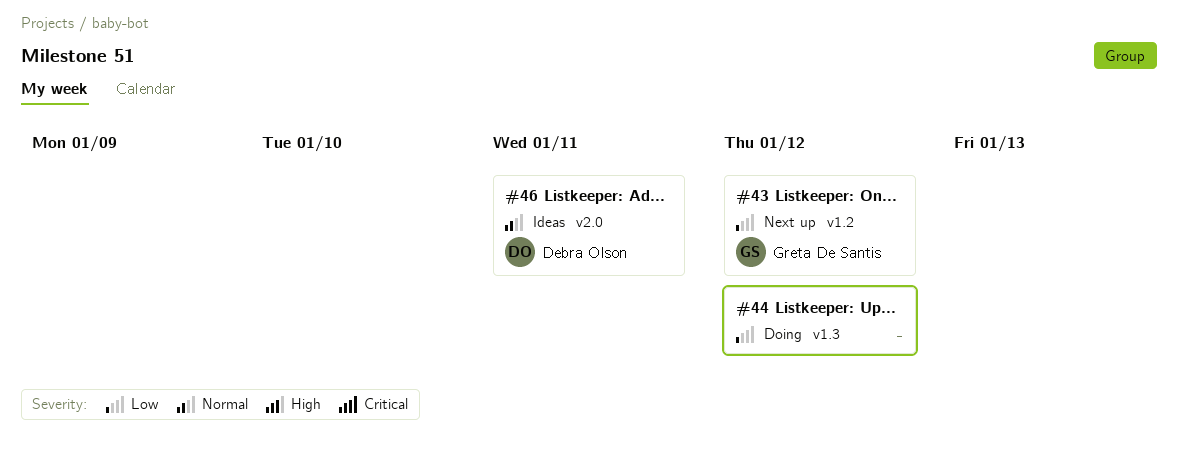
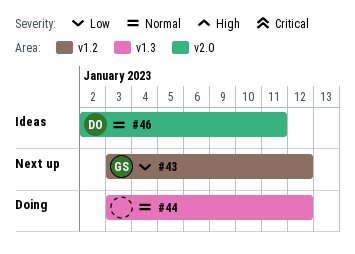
#44, priority: Low -> Normal

